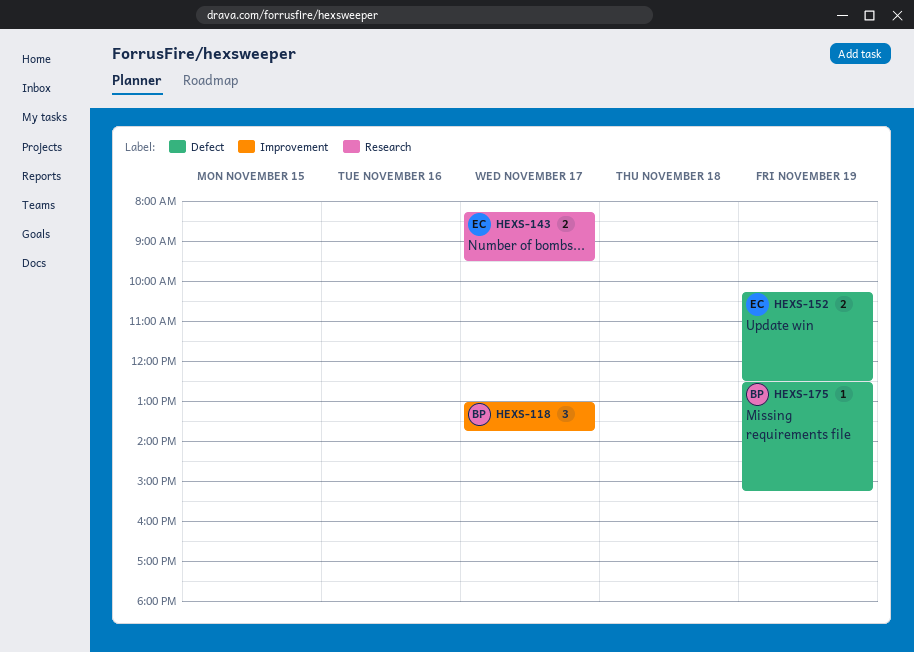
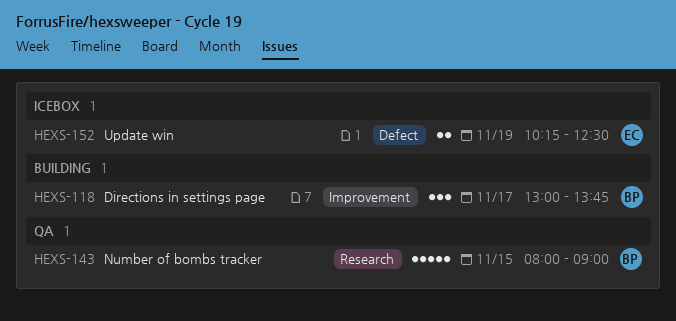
HEXS-143, owner: EC -> BP
HEXS-143, estimate: 2 -> 5
HEXS-143, day: Nov 17 -> Nov 15
HEXS-143, begins: 08:15 -> 08:00
HEXS-143, ends: 09:30 -> 09:00
HEXS-175: present -> none

